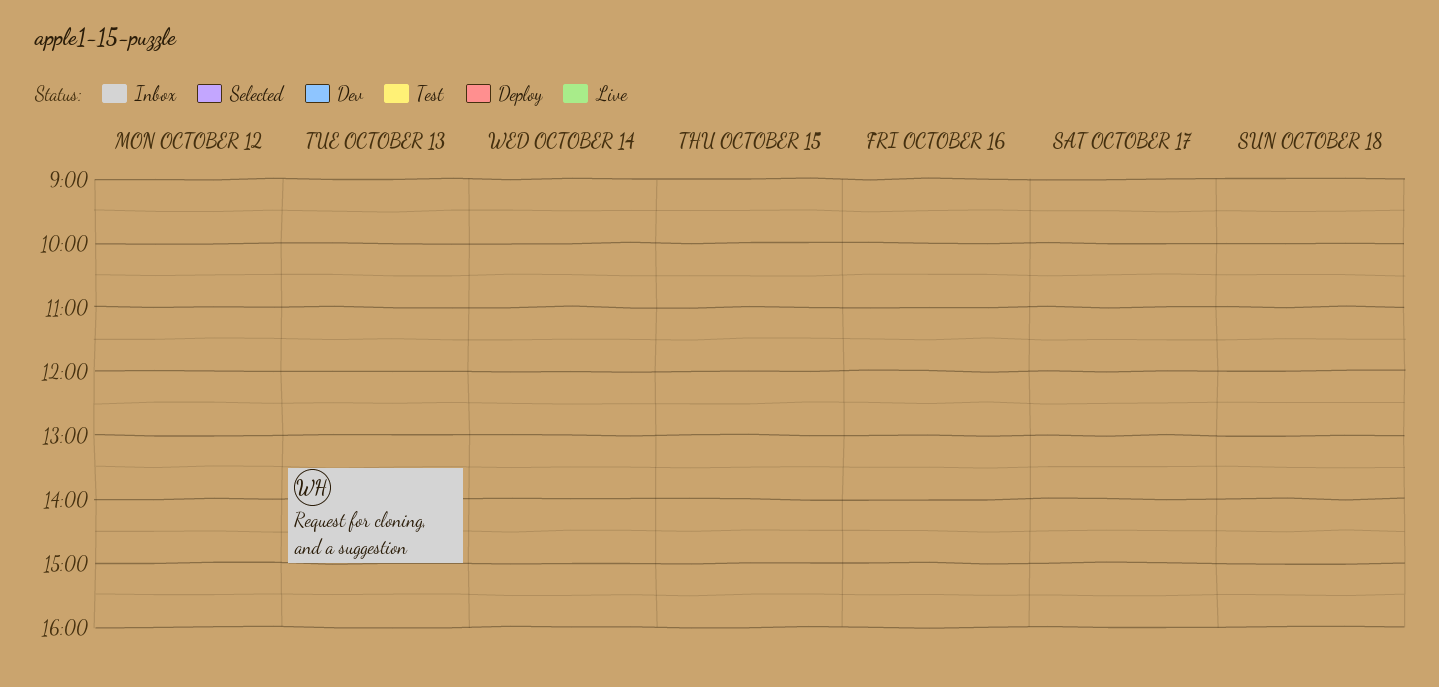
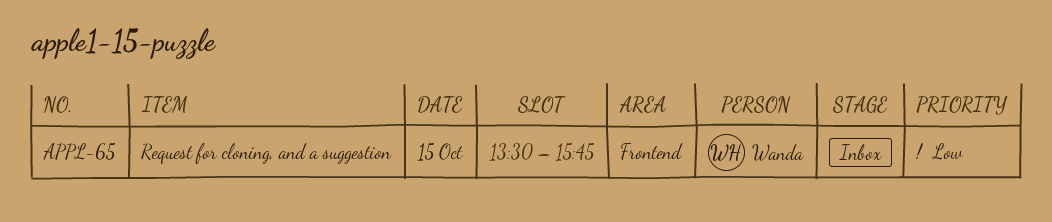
Request for cloning, and a suggestion, day: Oct 13 -> Oct 15
Request for cloning, and a suggestion, ends: 15:00 -> 15:45

